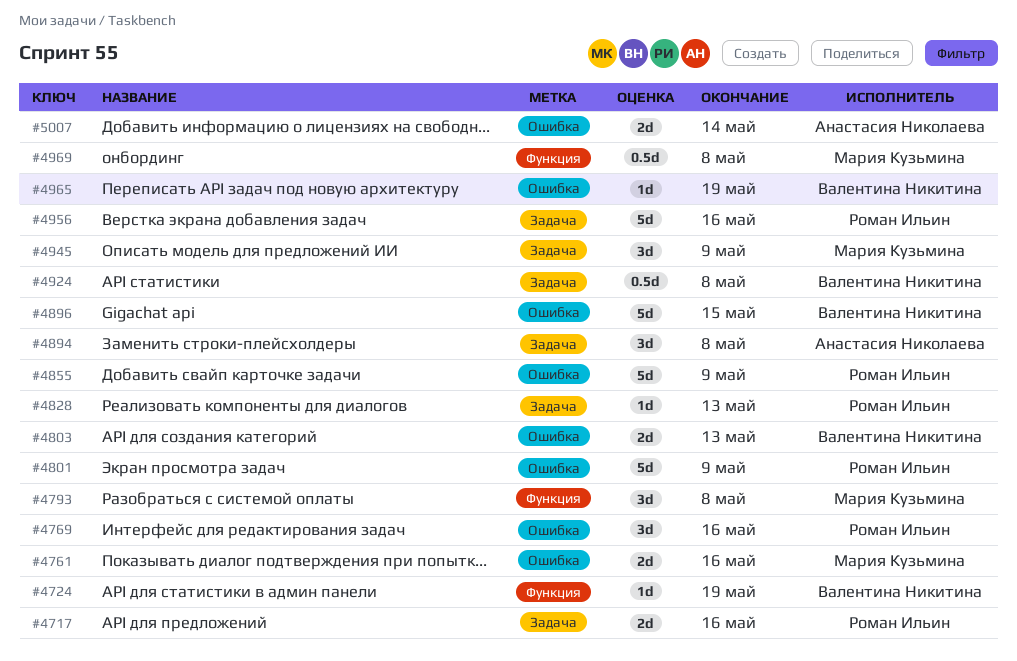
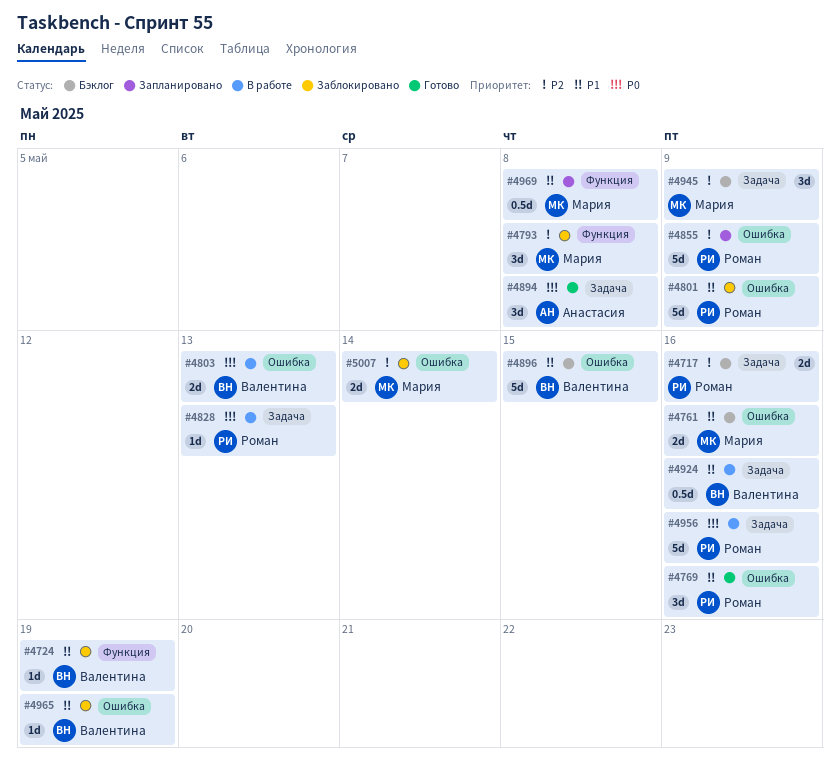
#4924, due: May 8 -> May 16
#5007, owner: Анастасия Николаева -> Мария Кузьмина

